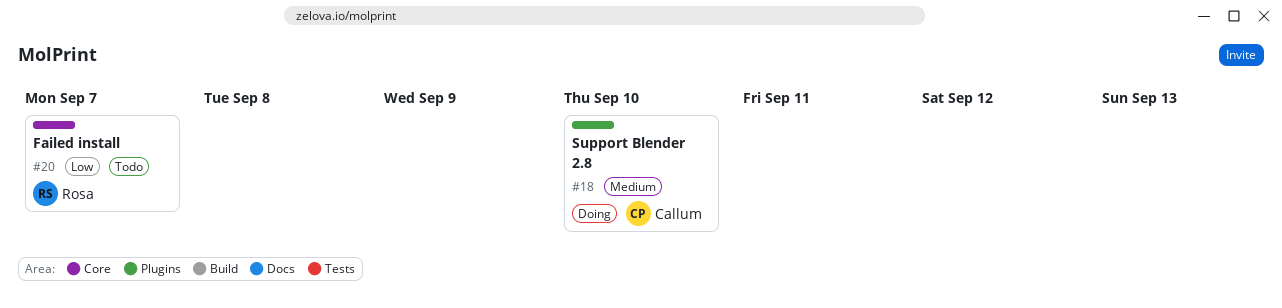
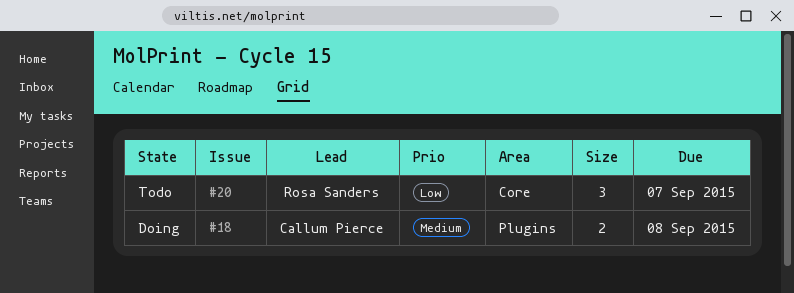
#18, due: Sep 10 -> Sep 8

